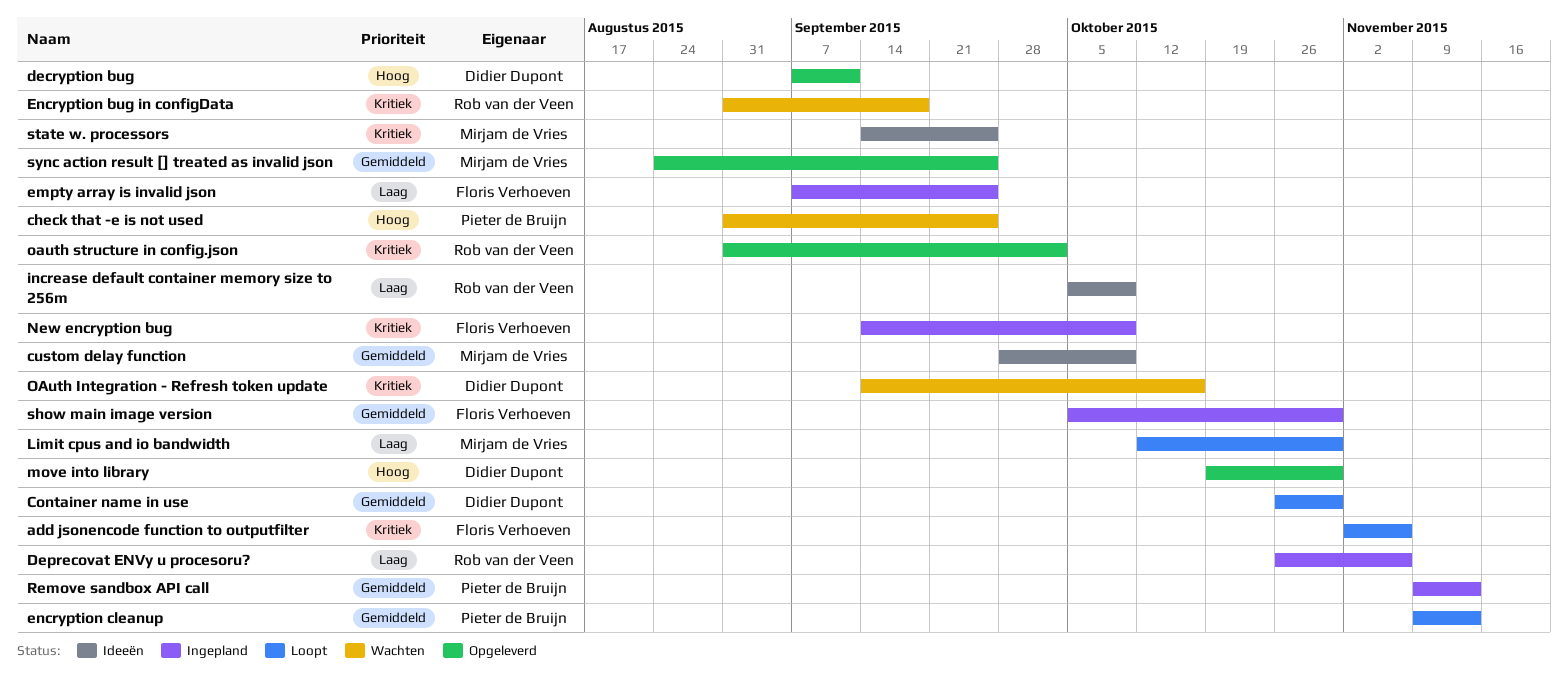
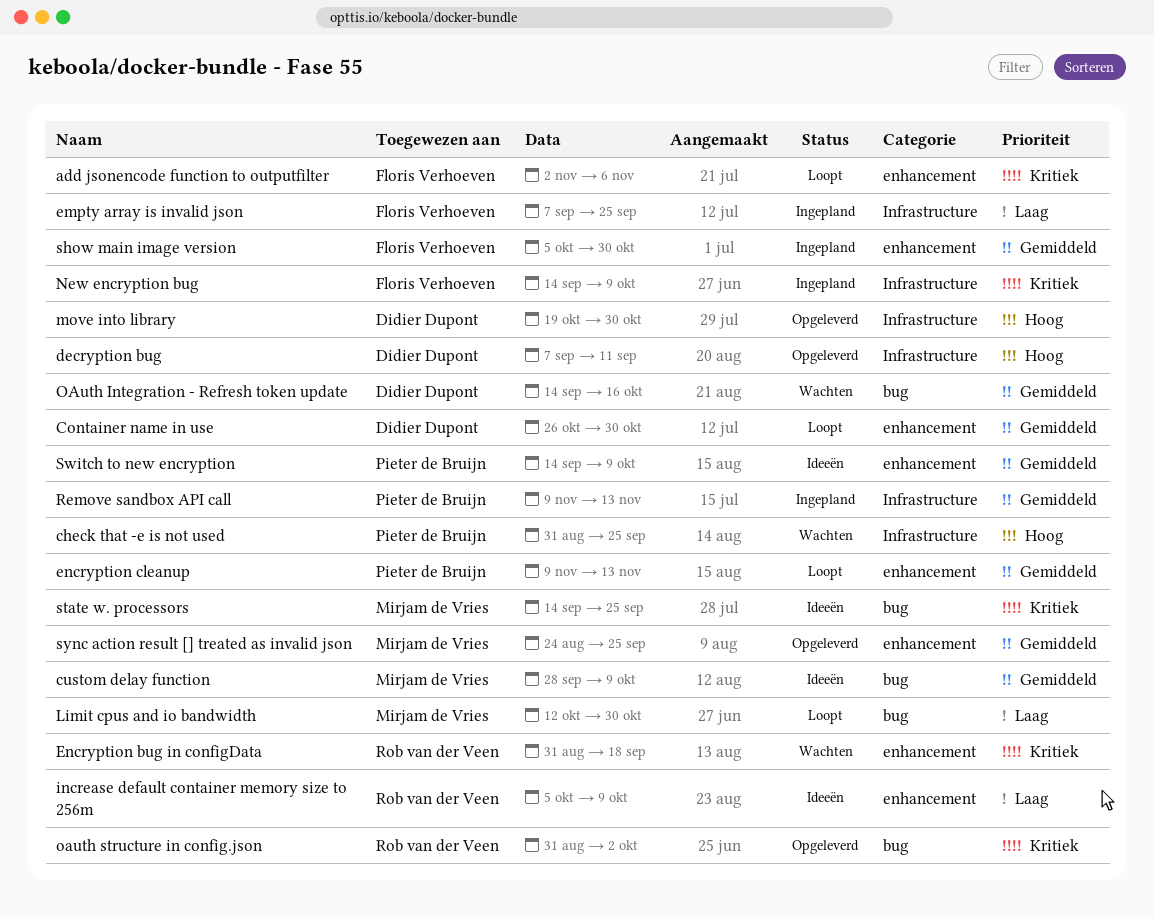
Deprecovat ENVy u procesoru?: present -> none
OAuth Integration - Refresh token update, priority: Kritiek -> Gemiddeld
Switch to new encryption: none -> present

